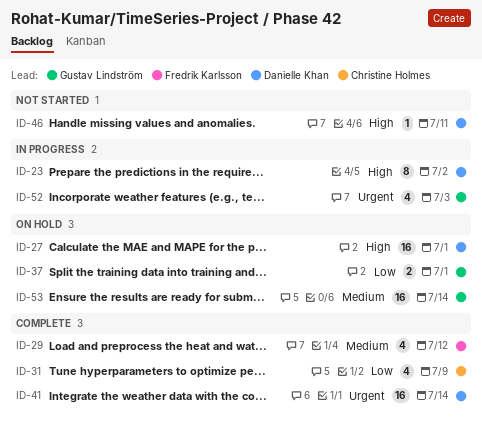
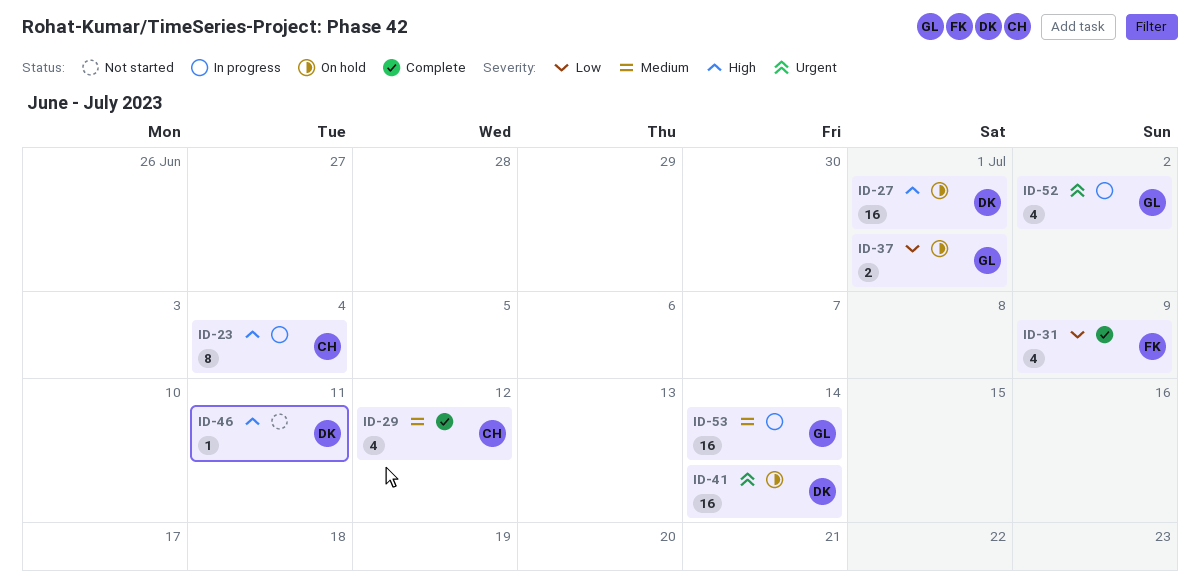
ID-23, owner: Danielle Khan -> Christine Holmes
ID-23, due: Jul 2 -> Jul 4
ID-29, owner: Fredrik Karlsson -> Christine Holmes
ID-31, owner: Christine Holmes -> Fredrik Karlsson
ID-41, status: Complete -> On hold
ID-52, due: Jul 3 -> Jul 2
ID-53, status: On hold -> In progress

